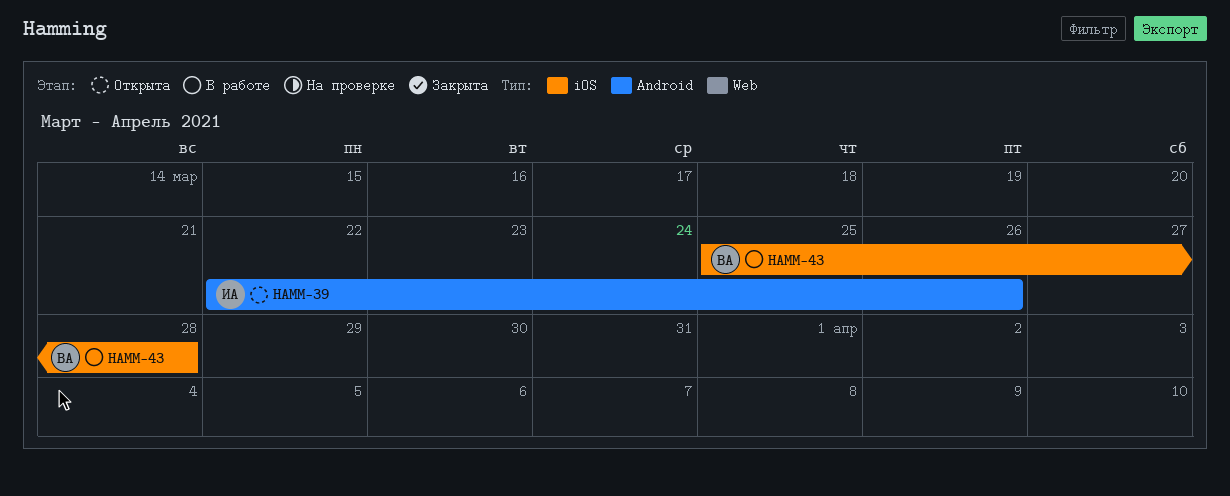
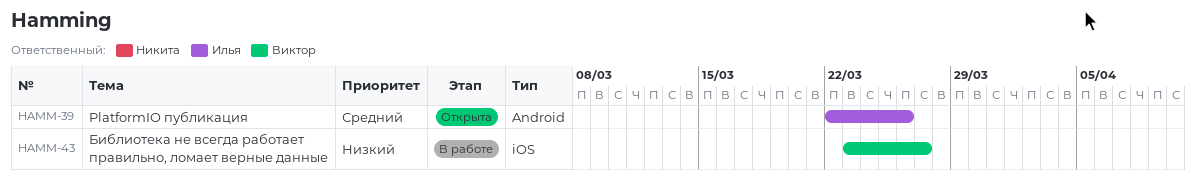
HAMM-43, start: Mar 25 -> Mar 23
HAMM-43, due: Mar 28 -> Mar 27

